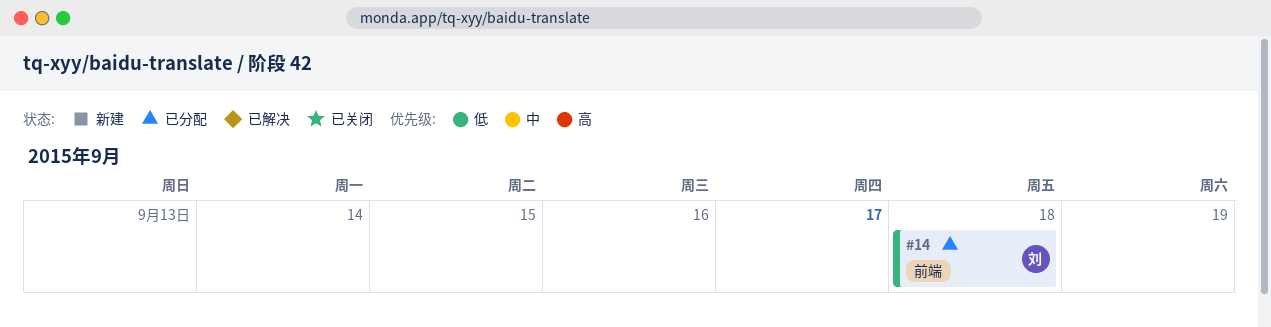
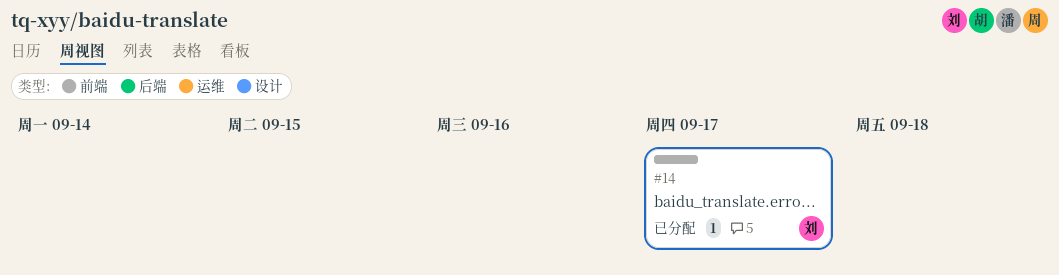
#14, due: Sep 18 -> Sep 17

